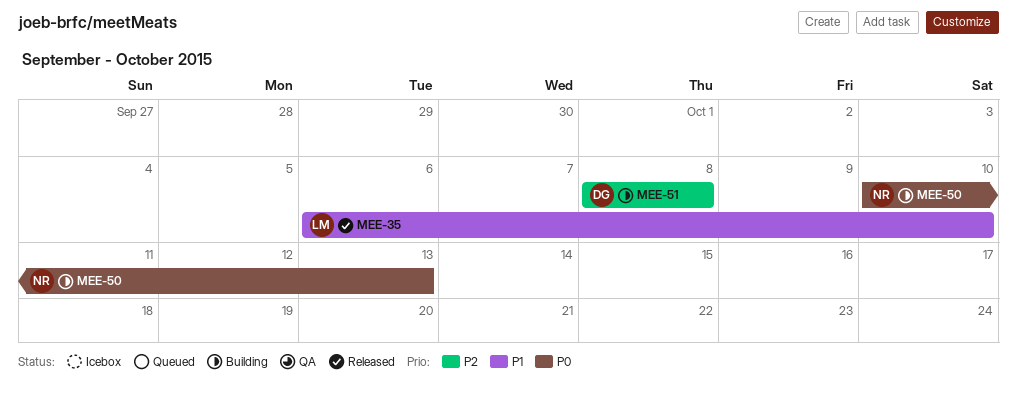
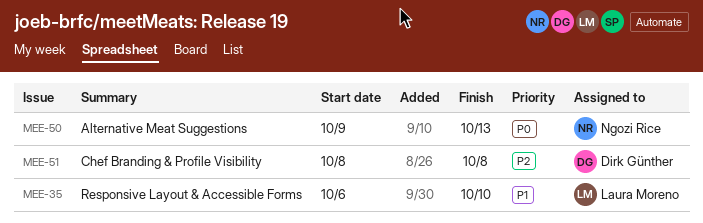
MEE-50, start: Oct 10 -> Oct 9

